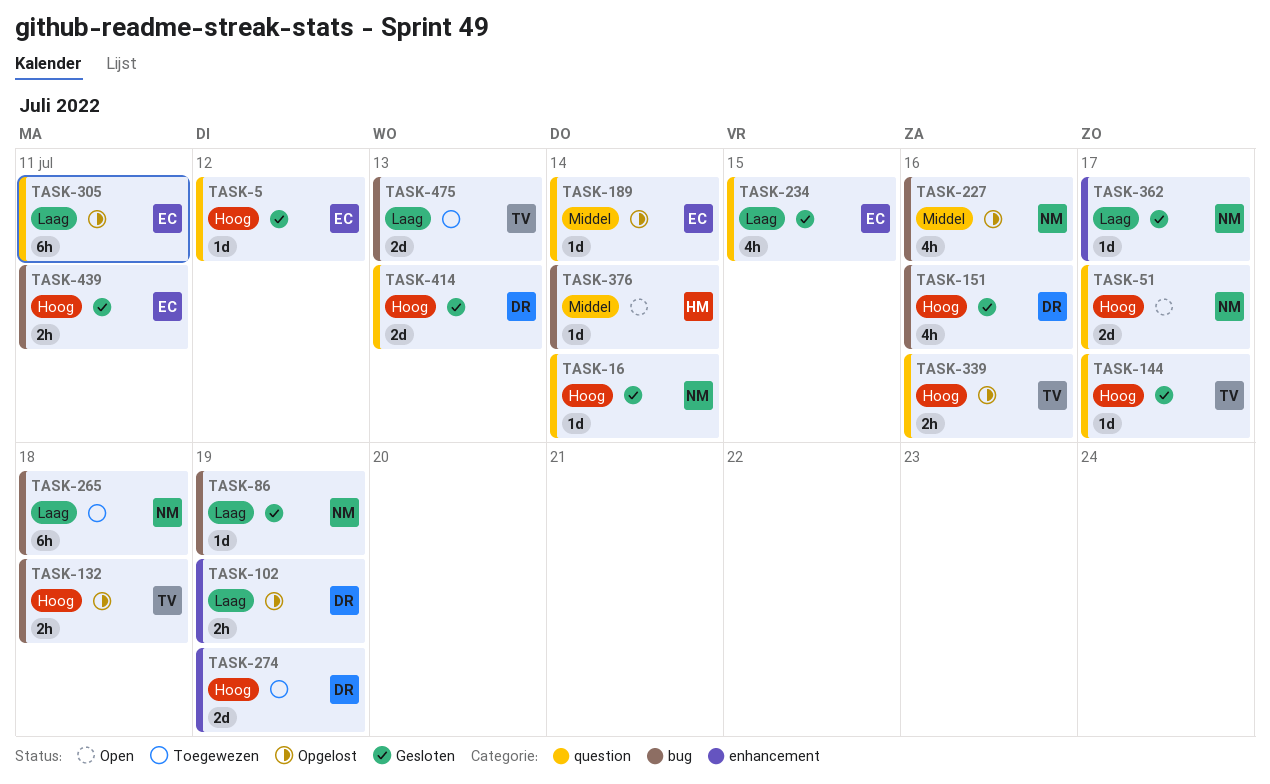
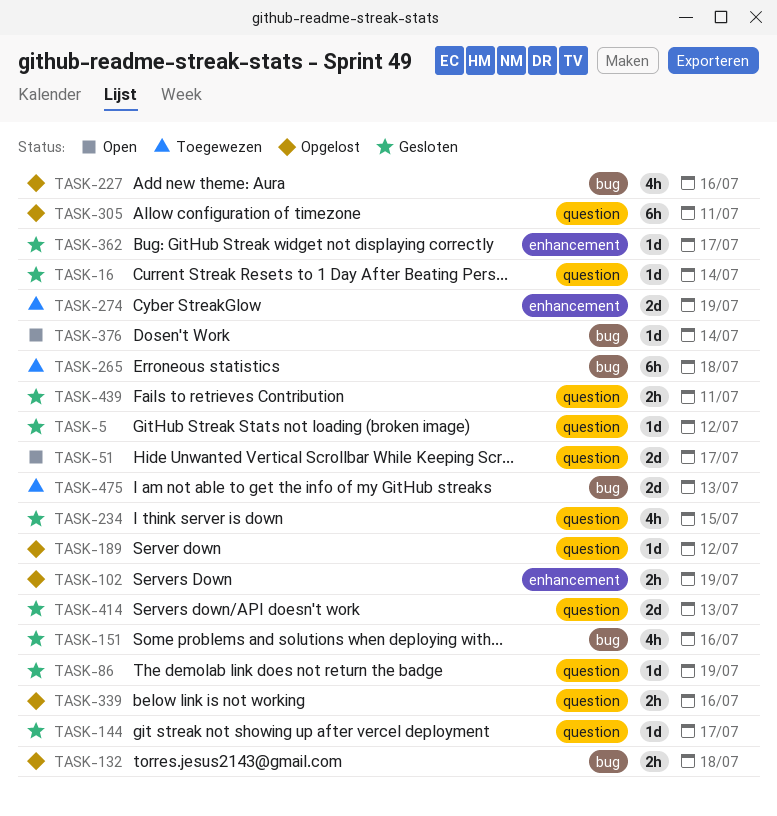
TASK-86, label: bug -> question
TASK-189, due: Jul 14 -> Jul 12
TASK-439, label: bug -> question

